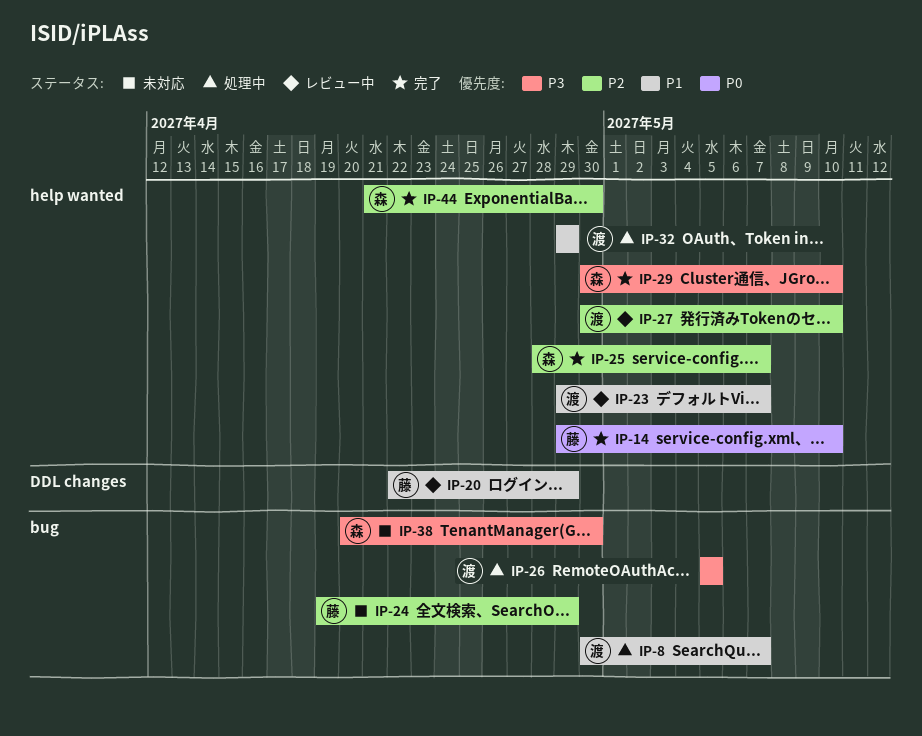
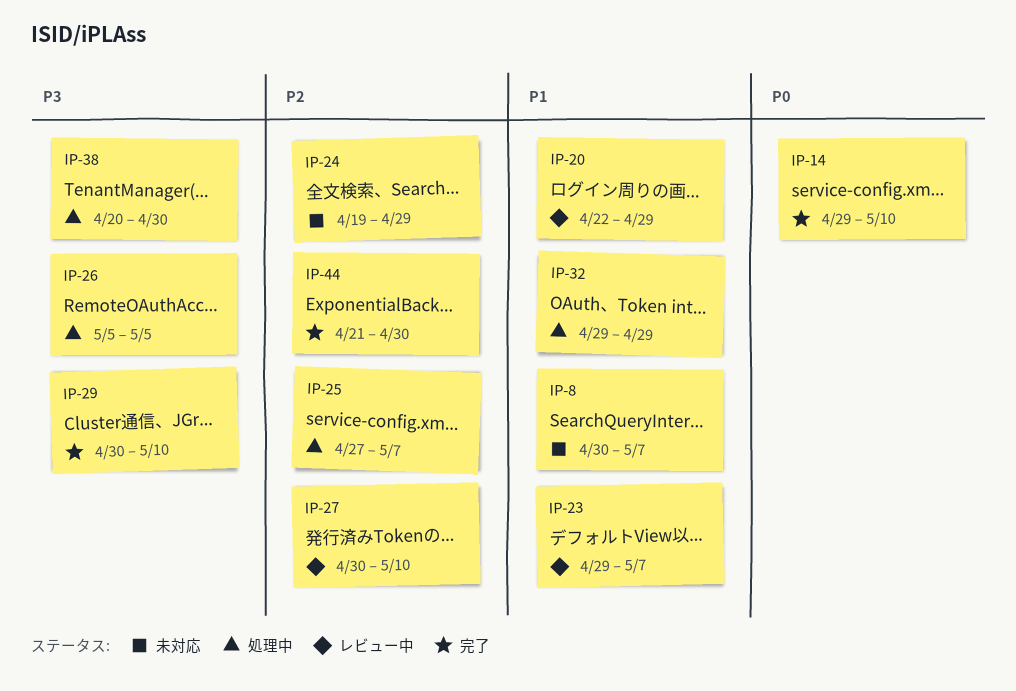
IP-8, status: 処理中 -> 未対応
IP-25, status: 完了 -> 処理中
IP-25, start: Apr 28 -> Apr 27
IP-38, status: 未対応 -> 処理中

